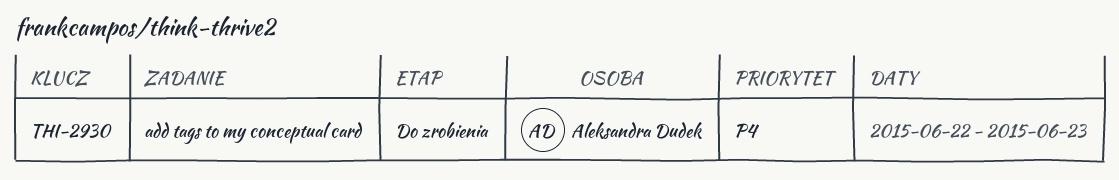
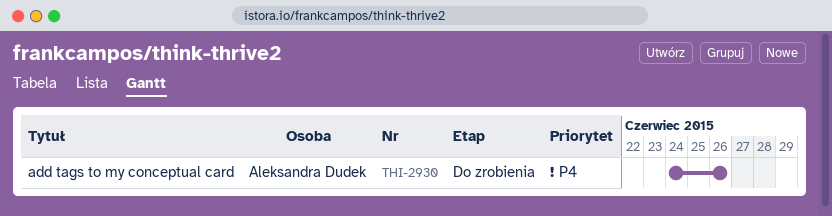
THI-2930, start: Jun 22 -> Jun 24
THI-2930, due: Jun 23 -> Jun 26

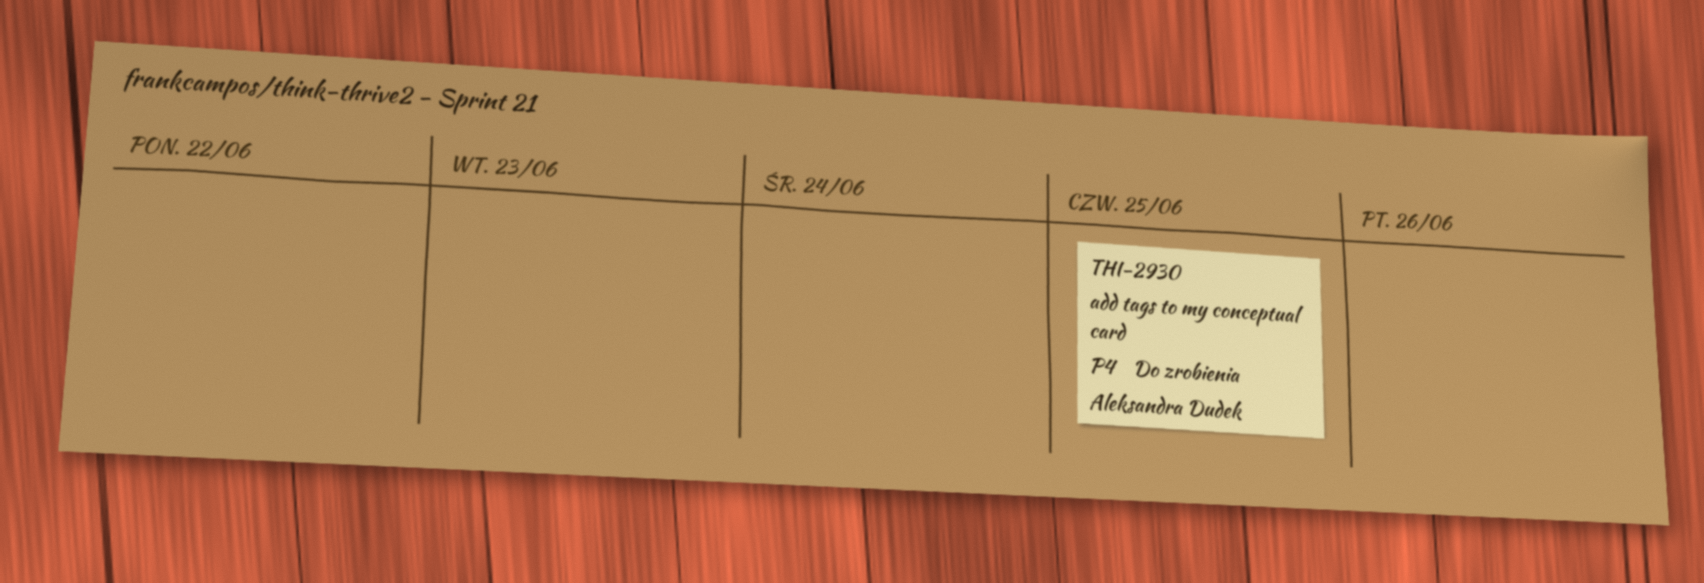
THI-2930, due: Jun 26 -> Jun 25

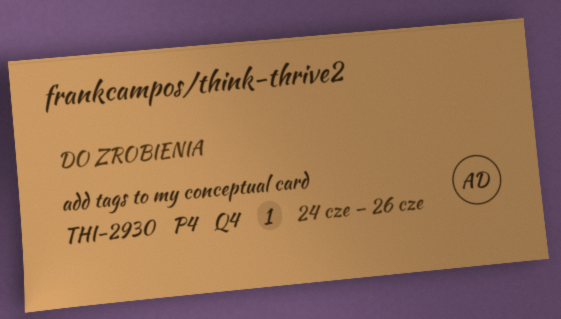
THI-2930, due: Jun 25 -> Jun 26

